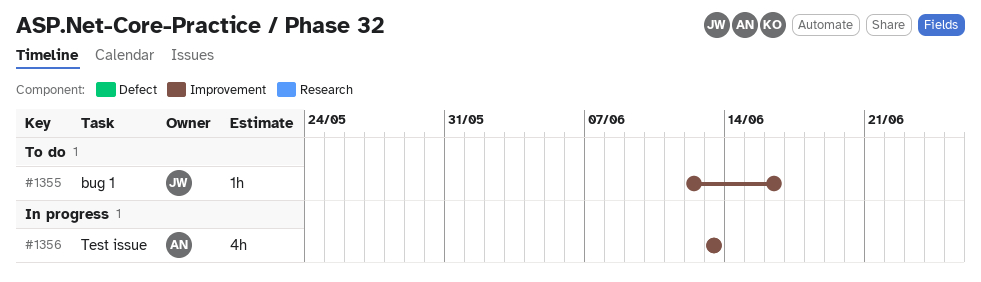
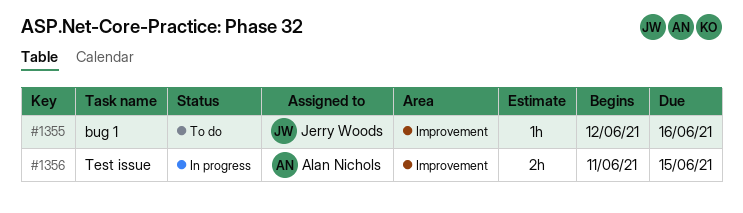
#1356, estimate: 4h -> 2h
#1356, start: Jun 13 -> Jun 11
#1356, due: Jun 13 -> Jun 15

